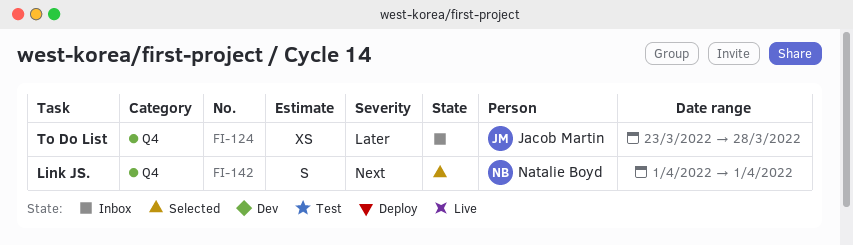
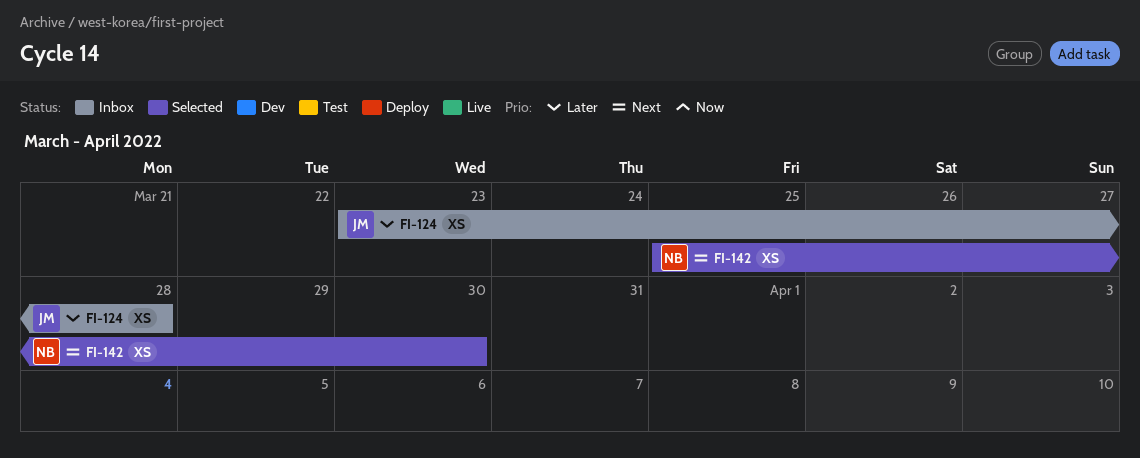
FI-142, estimate: S -> XS
FI-142, start: Apr 1 -> Mar 25
FI-142, due: Apr 1 -> Mar 30

